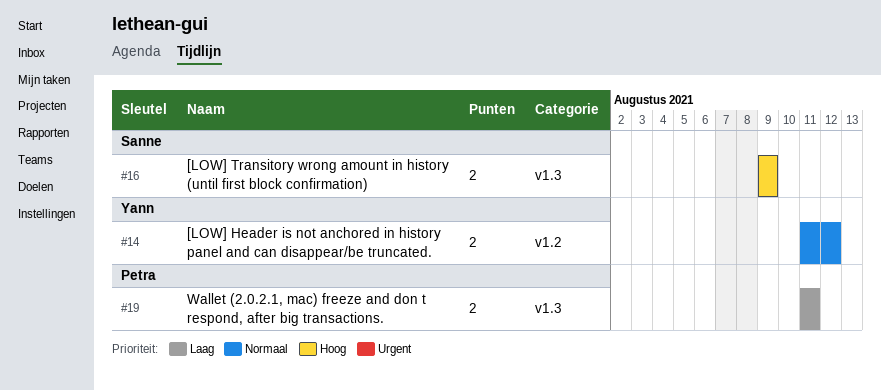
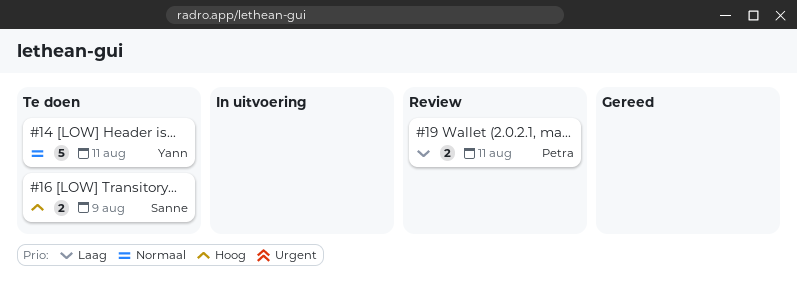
#14, estimate: 2 -> 5
#14, due: Aug 12 -> Aug 11

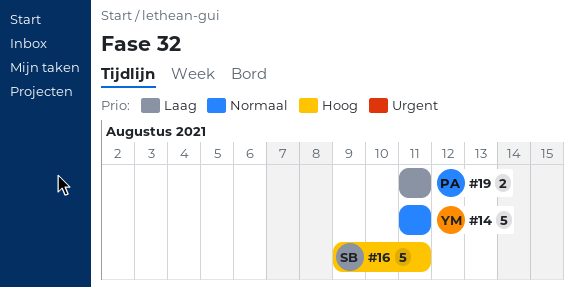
#16, estimate: 2 -> 5
#16, due: Aug 9 -> Aug 11

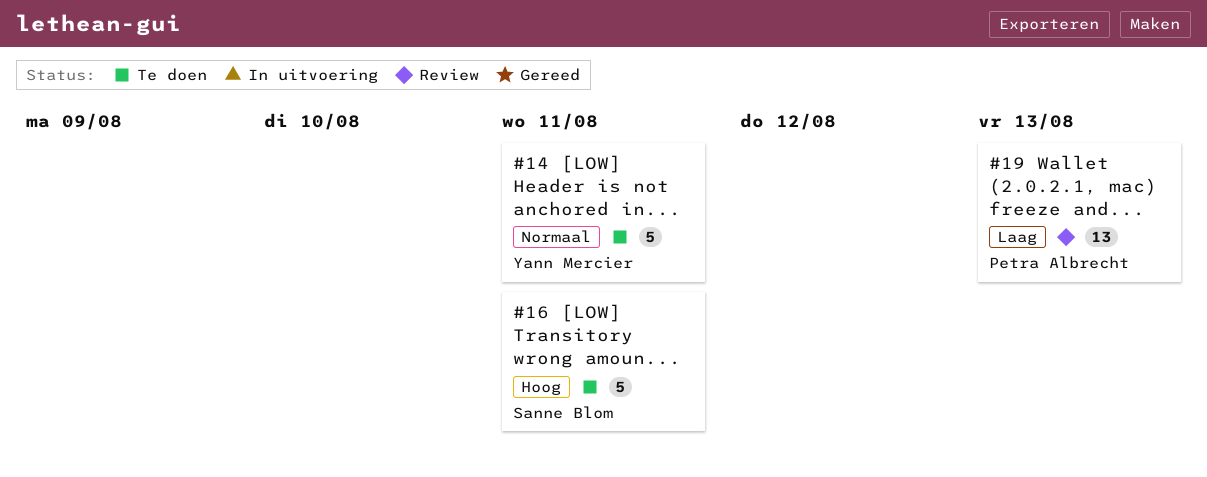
#19, estimate: 2 -> 13
#19, due: Aug 11 -> Aug 13

